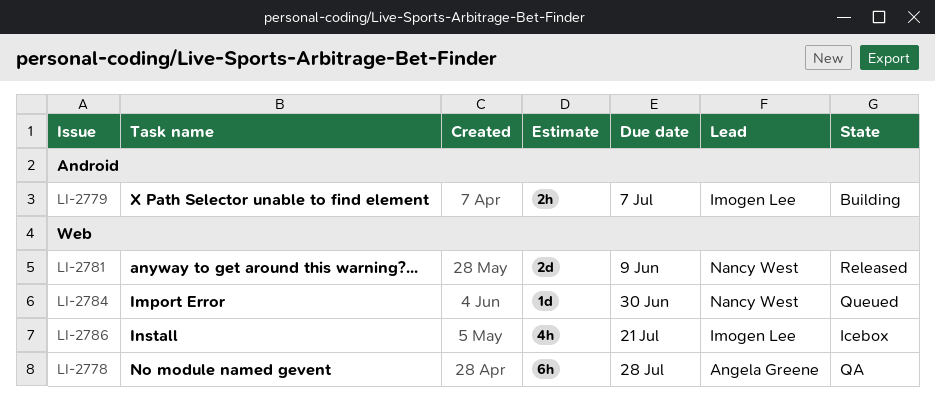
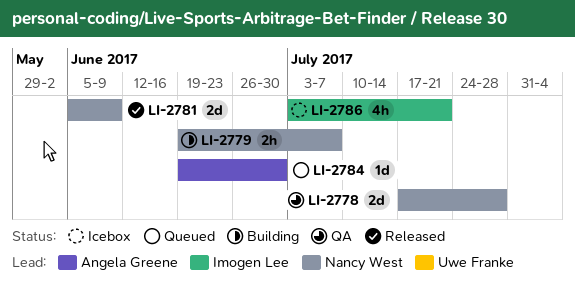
LI-2778, owner: Angela Greene -> Nancy West
LI-2778, estimate: 6h -> 2d
LI-2779, owner: Imogen Lee -> Nancy West
LI-2784, owner: Nancy West -> Angela Greene

